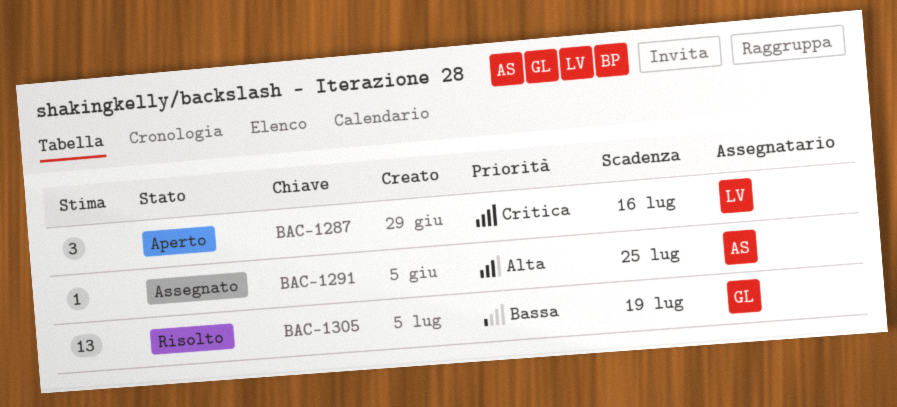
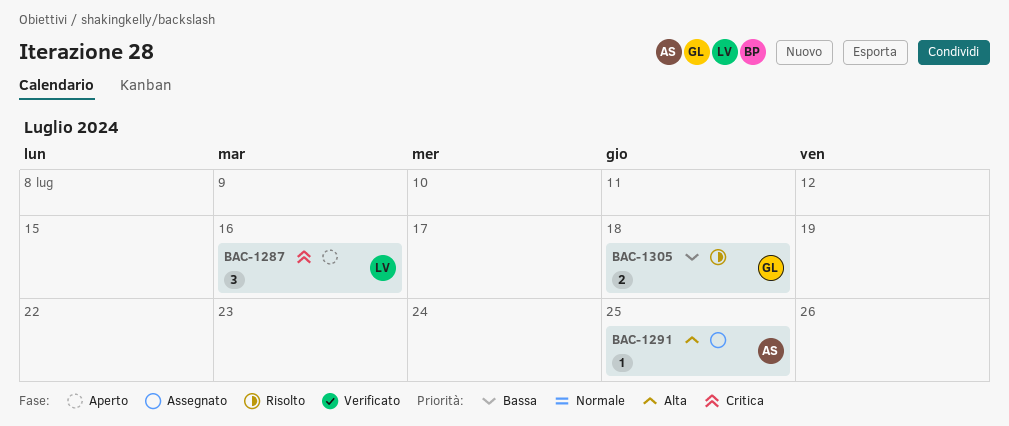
BAC-1305, estimate: 13 -> 2
BAC-1305, due: Jul 19 -> Jul 18

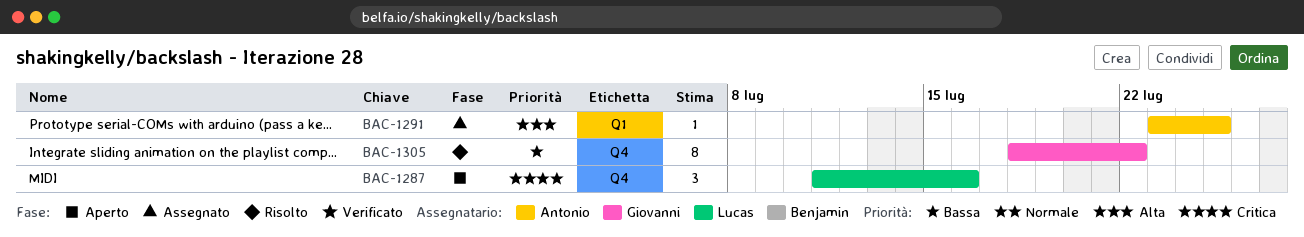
BAC-1305, estimate: 2 -> 8
BAC-1305, due: Jul 18 -> Jul 22

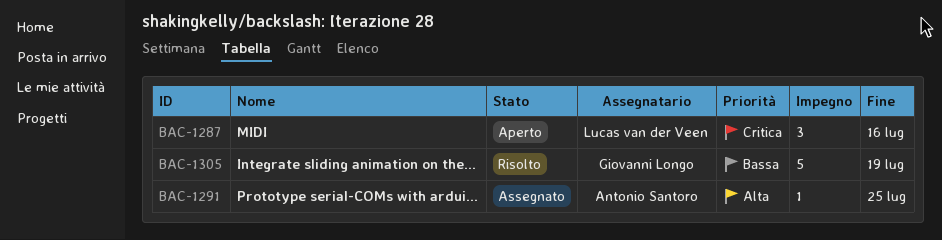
BAC-1305, estimate: 8 -> 5
BAC-1305, due: Jul 22 -> Jul 19

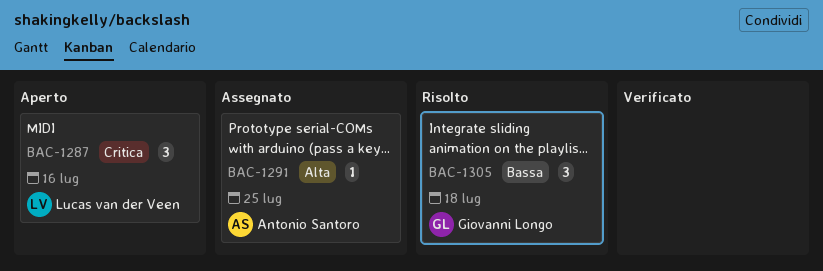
BAC-1305, estimate: 5 -> 3
BAC-1305, due: Jul 19 -> Jul 18

